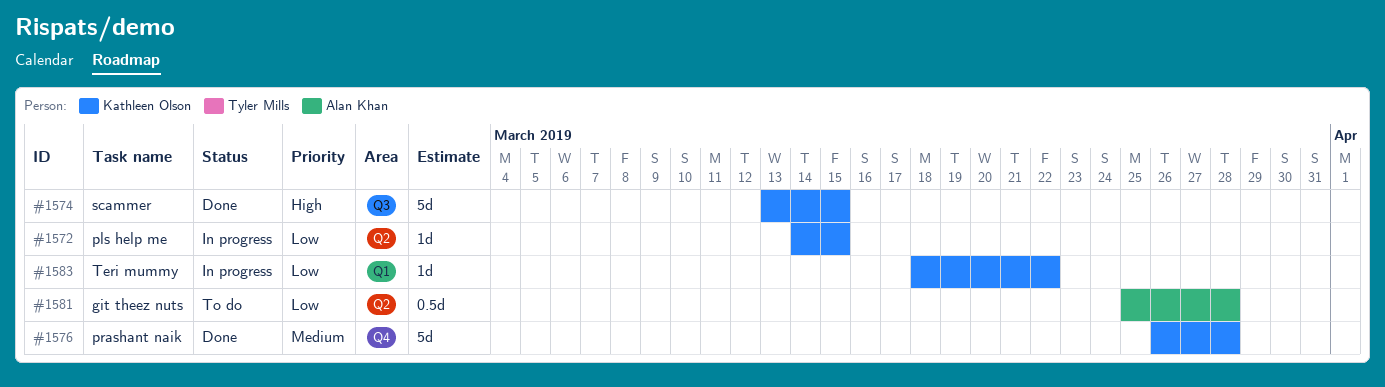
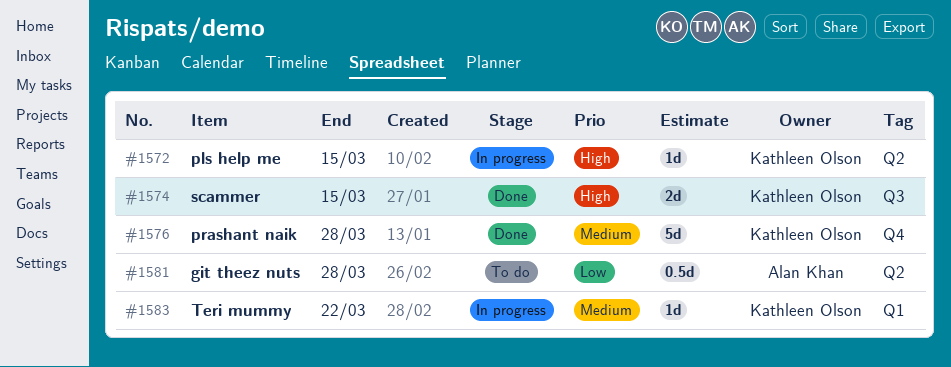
#1572, priority: Low -> High
#1574, estimate: 5d -> 2d
#1583, priority: Low -> Medium

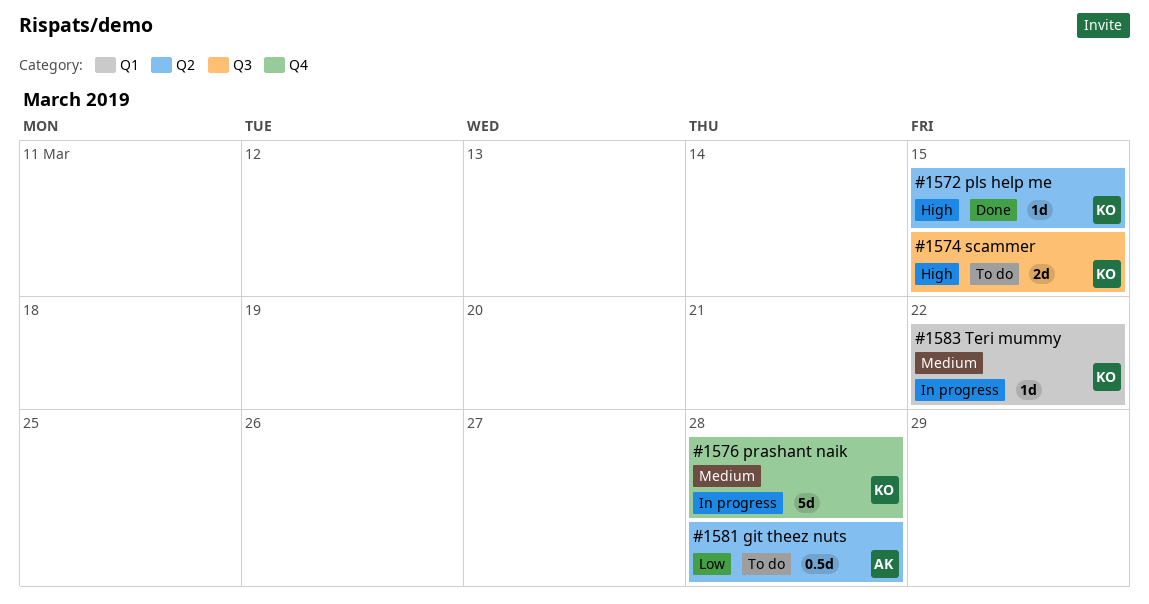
#1572, status: In progress -> Done
#1574, status: Done -> To do
#1576, status: Done -> In progress

